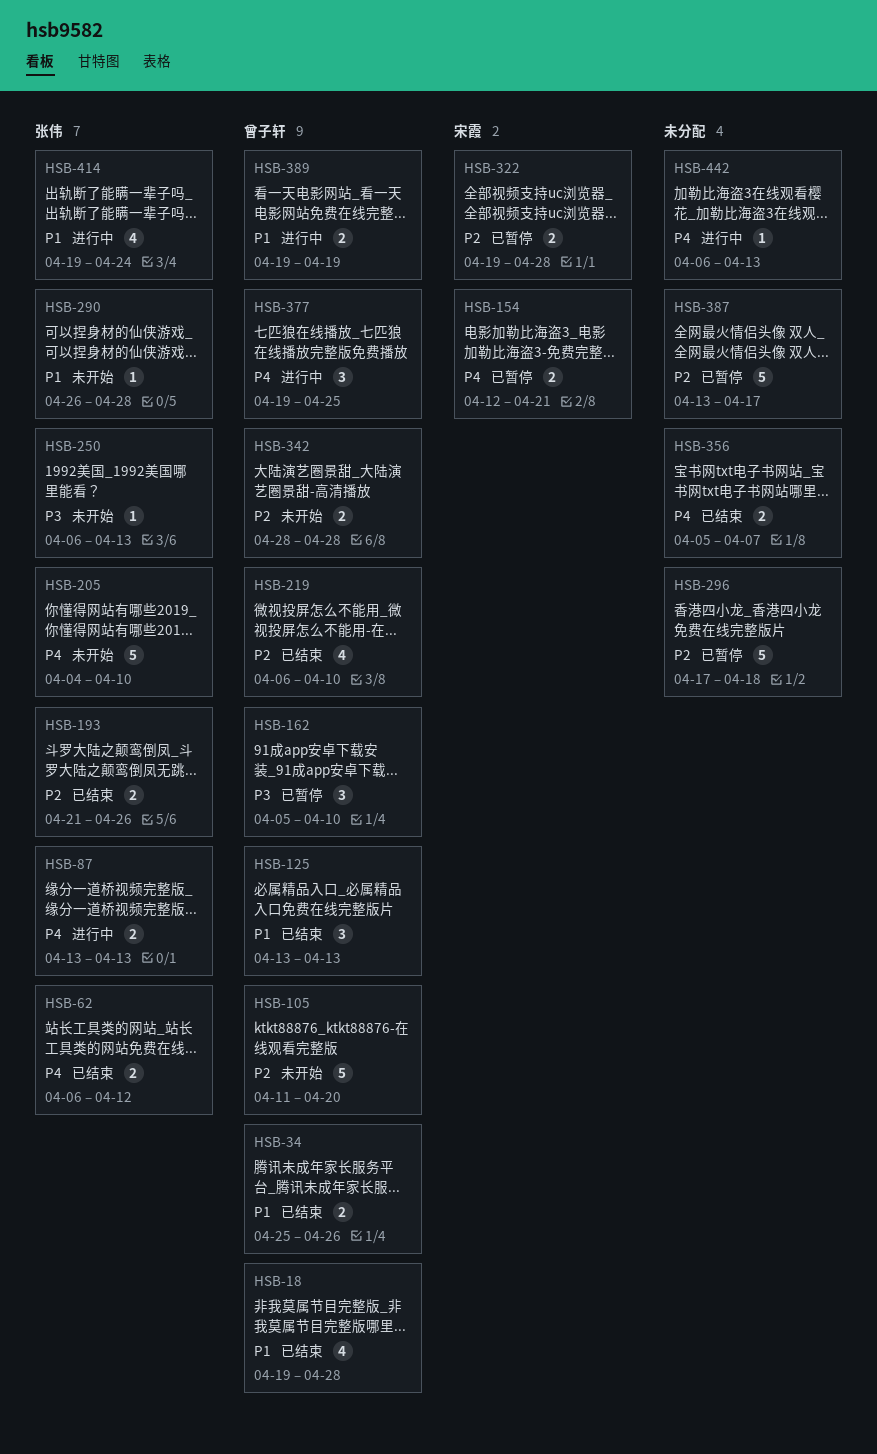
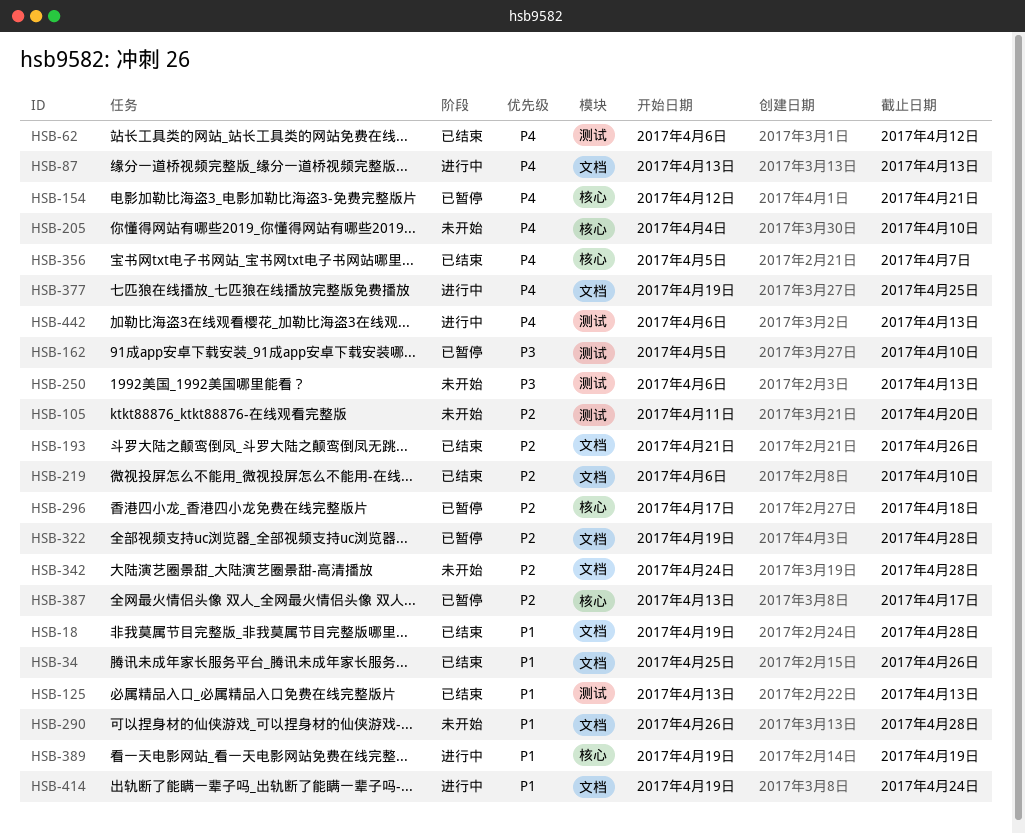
HSB-342, start: Apr 28 -> Apr 24

